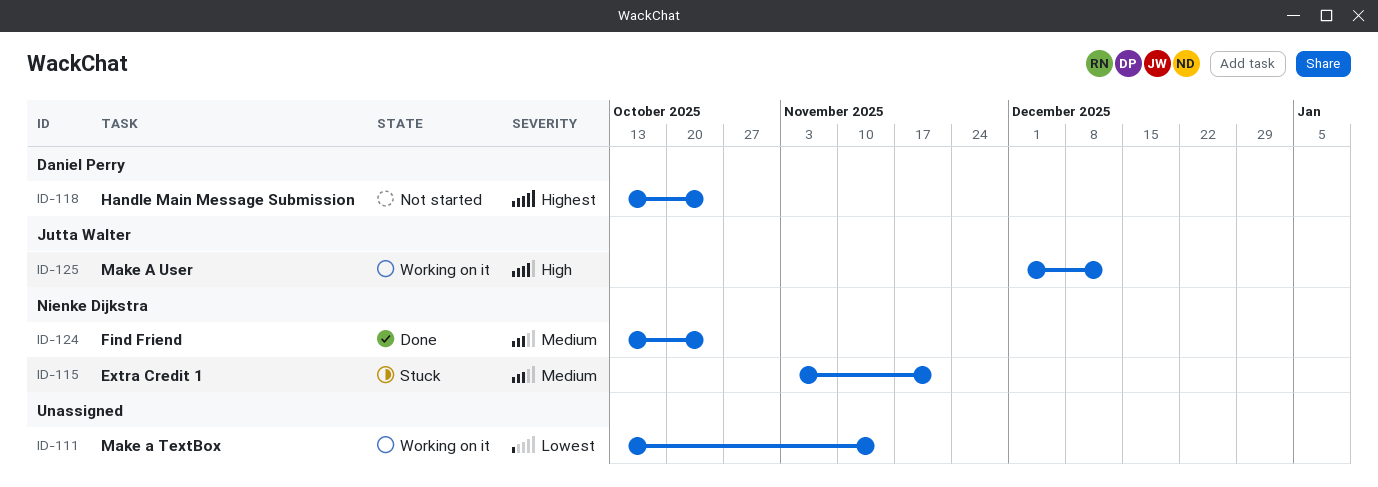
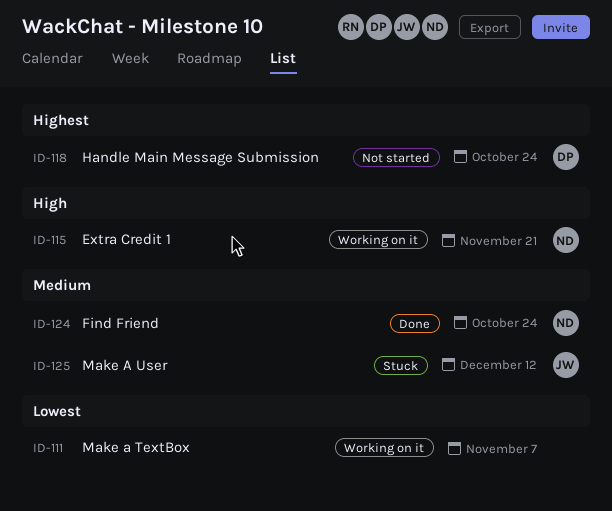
ID-111, due: Nov 14 -> Nov 7
ID-115, status: Stuck -> Working on it
ID-115, priority: Medium -> High
ID-125, status: Working on it -> Stuck
ID-125, priority: High -> Medium

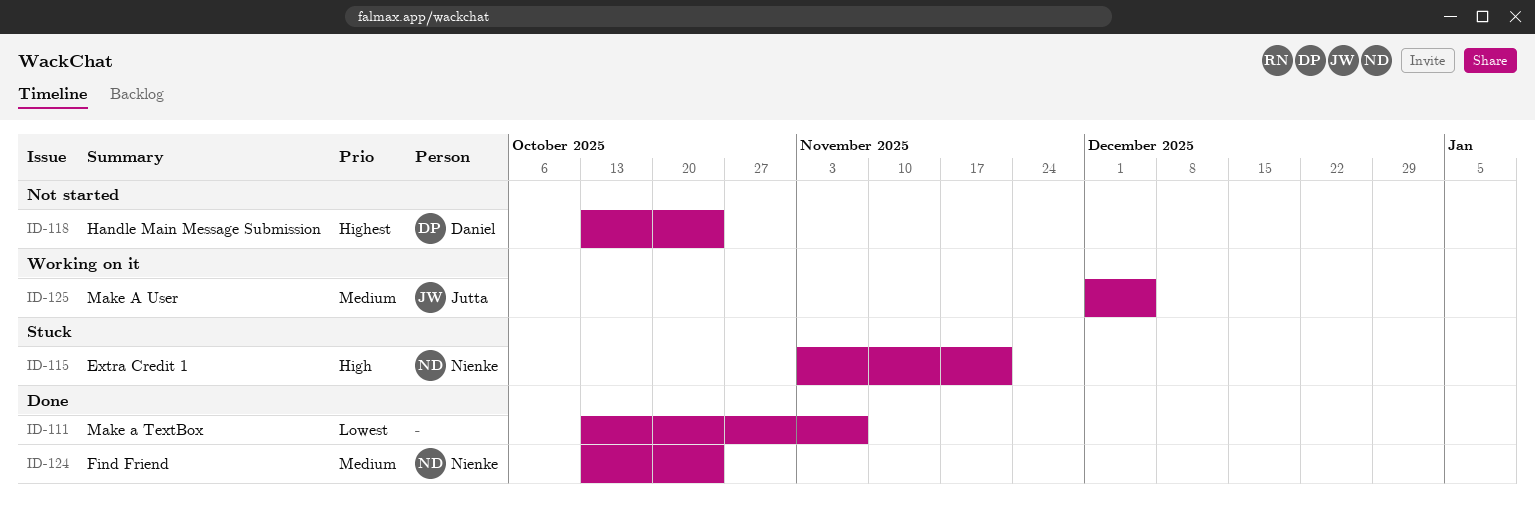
ID-111, status: Working on it -> Done
ID-115, status: Working on it -> Stuck
ID-125, status: Stuck -> Working on it
ID-125, due: Dec 12 -> Dec 5

